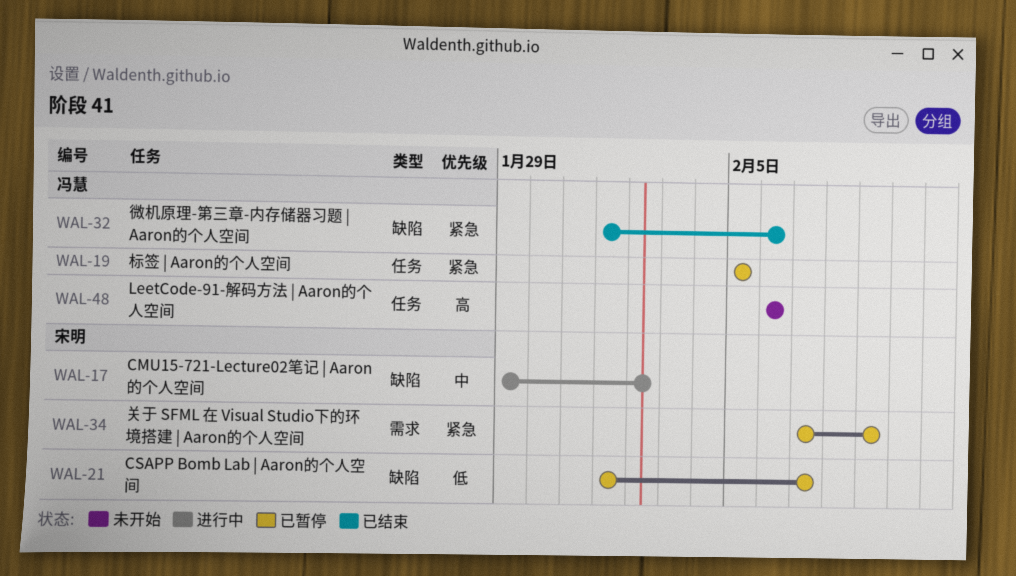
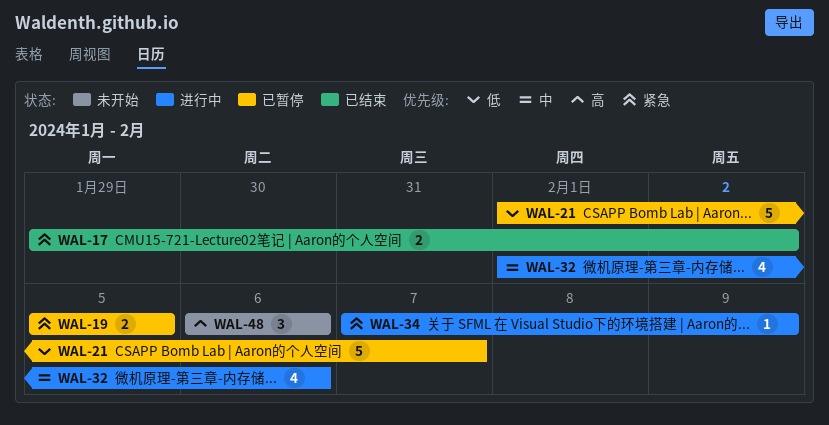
WAL-17, status: 进行中 -> 已结束
WAL-17, priority: 中 -> 紧急
WAL-32, status: 已结束 -> 进行中
WAL-32, priority: 紧急 -> 中
WAL-34, status: 已暂停 -> 进行中

